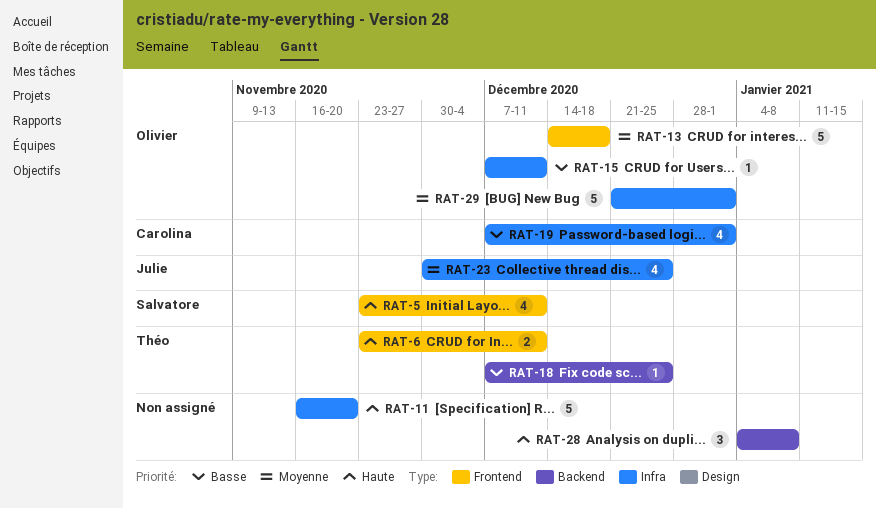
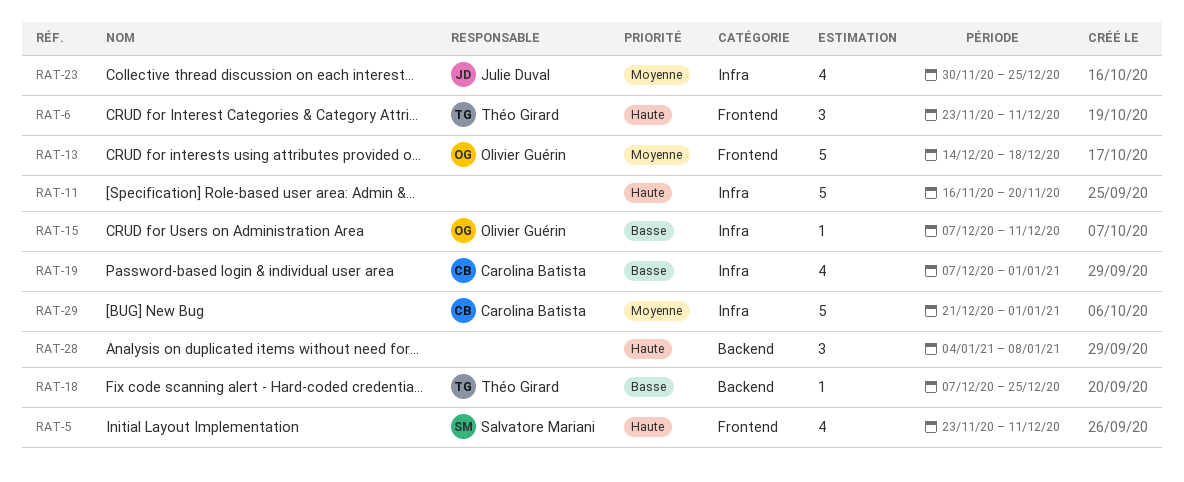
RAT-6, estimate: 2 -> 3
RAT-29, owner: Olivier Guérin -> Carolina Batista

